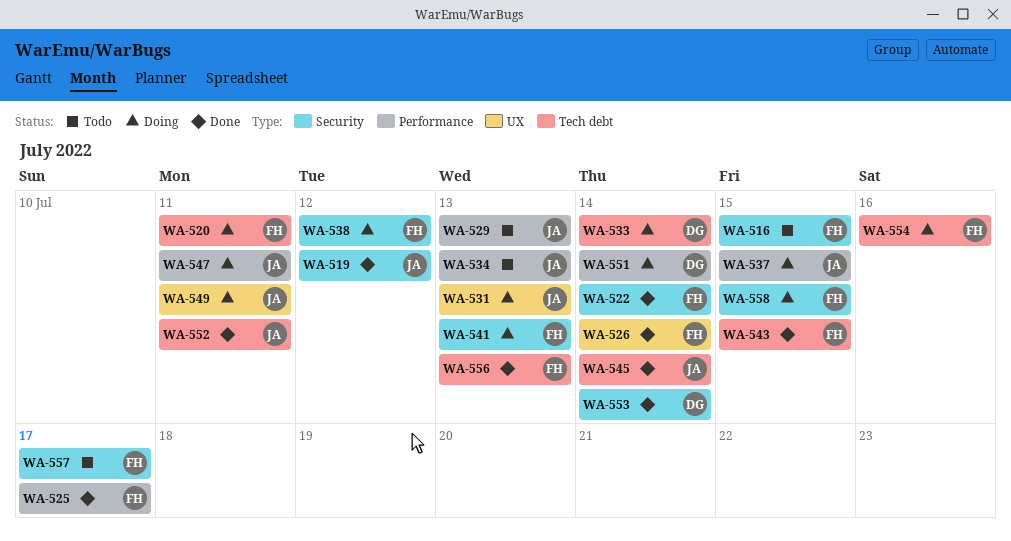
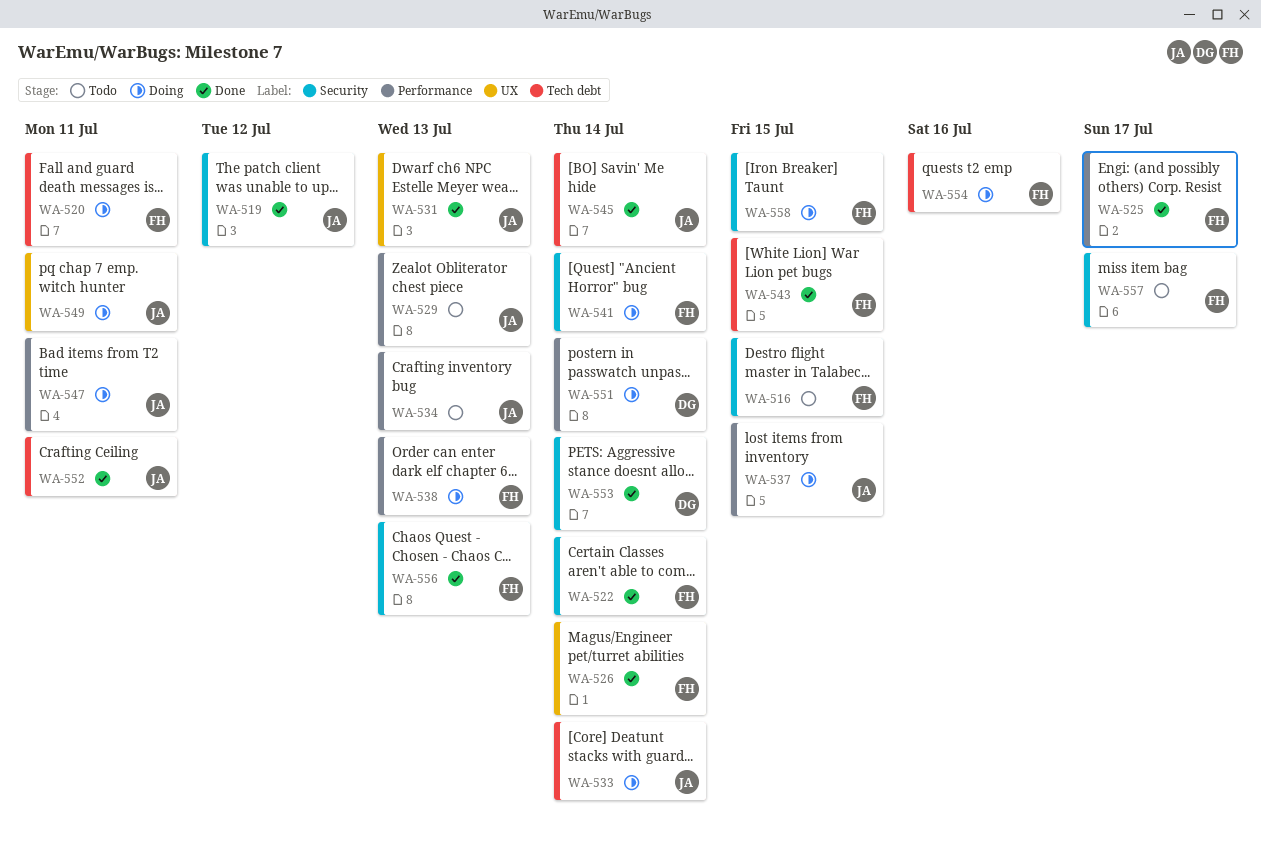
WA-531, status: Doing -> Done
WA-533, owner: DG -> JA
WA-538, label: Security -> Performance
WA-538, due: Jul 12 -> Jul 13
WA-541, due: Jul 13 -> Jul 14
WA-556, label: Tech debt -> Security

